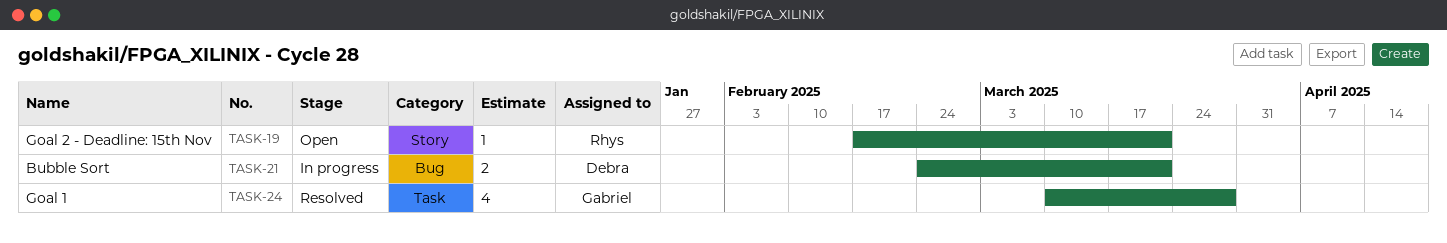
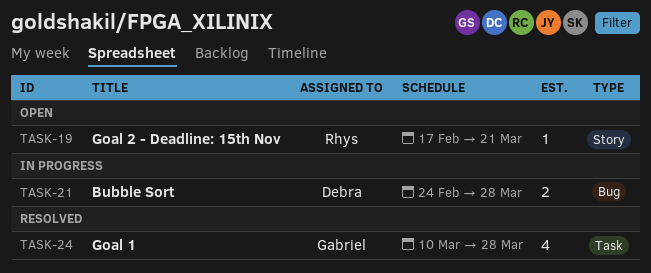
TASK-21, due: Mar 21 -> Mar 28

